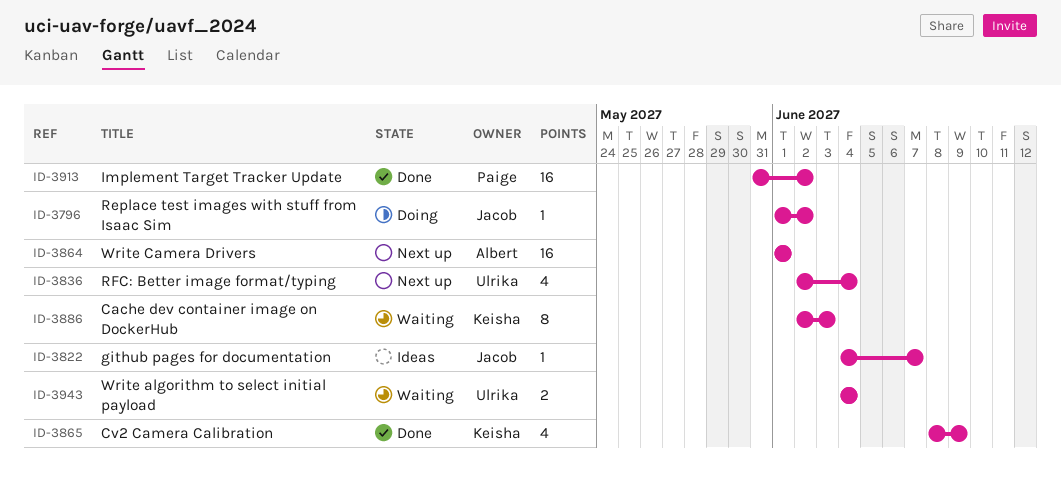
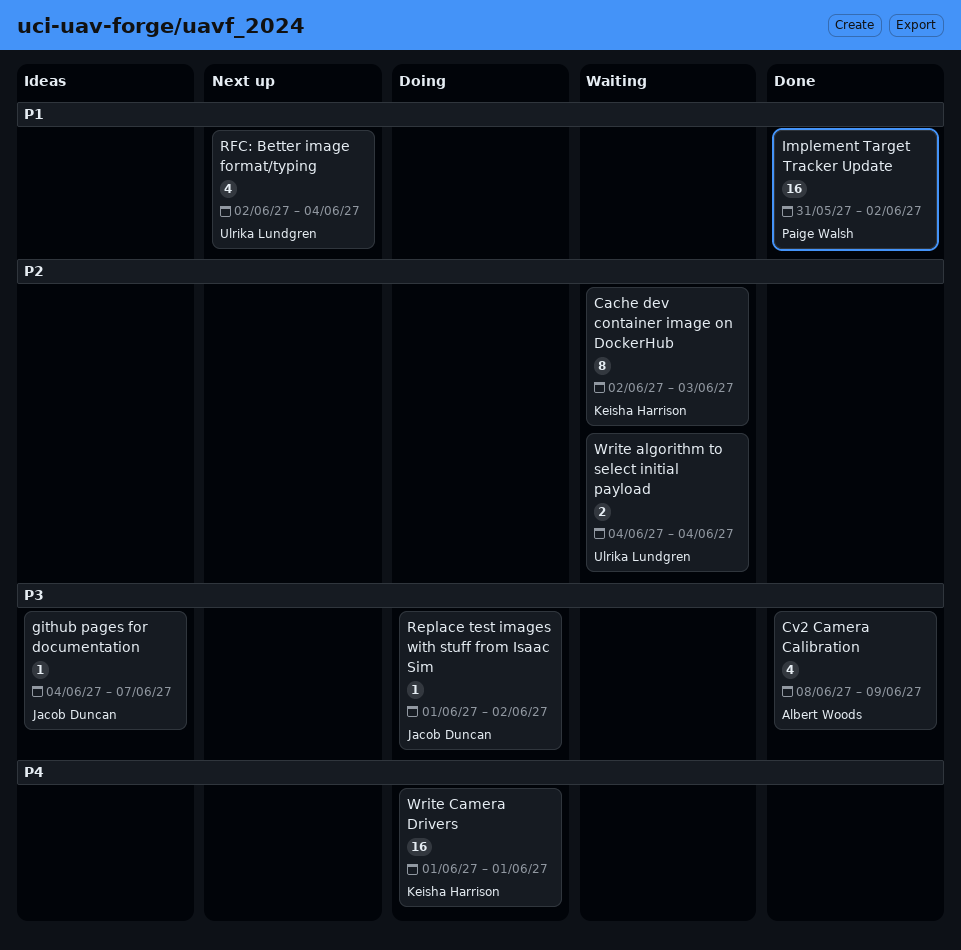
Cv2 Camera Calibration, owner: Keisha Harrison -> Albert Woods
Write Camera Drivers, status: Next up -> Doing
Write Camera Drivers, owner: Albert Woods -> Keisha Harrison

